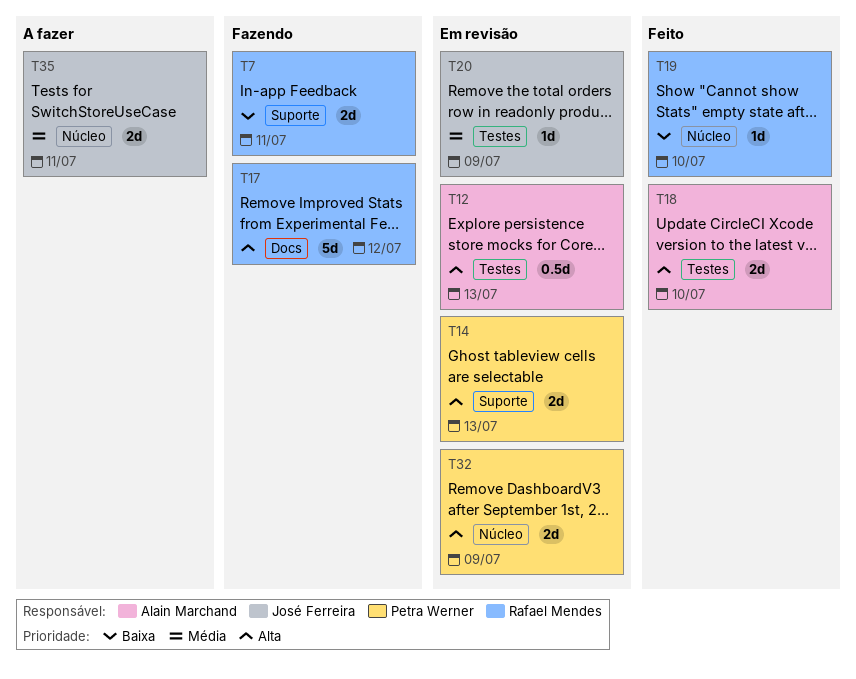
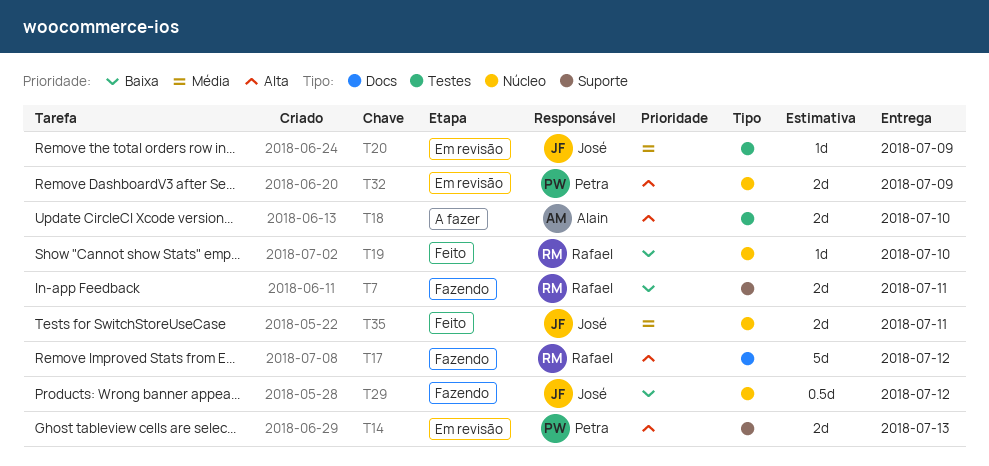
T12: present -> none
T18, status: Feito -> A fazer
T29: none -> present
T35, status: A fazer -> Feito

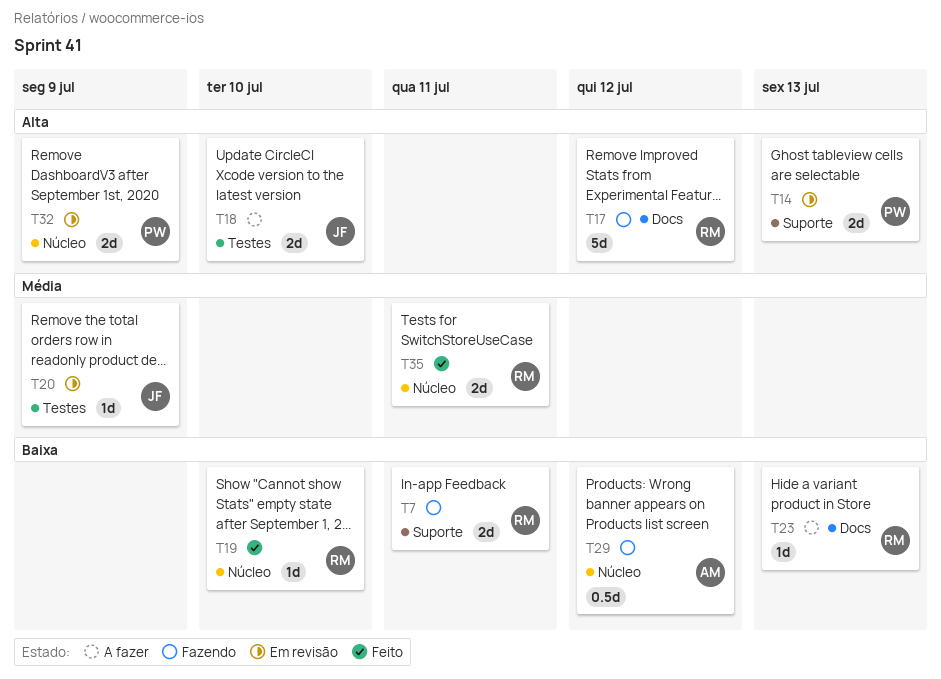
T18, owner: Alain -> José
T23: none -> present
T29, owner: José -> Alain
T35, owner: José -> Rafael

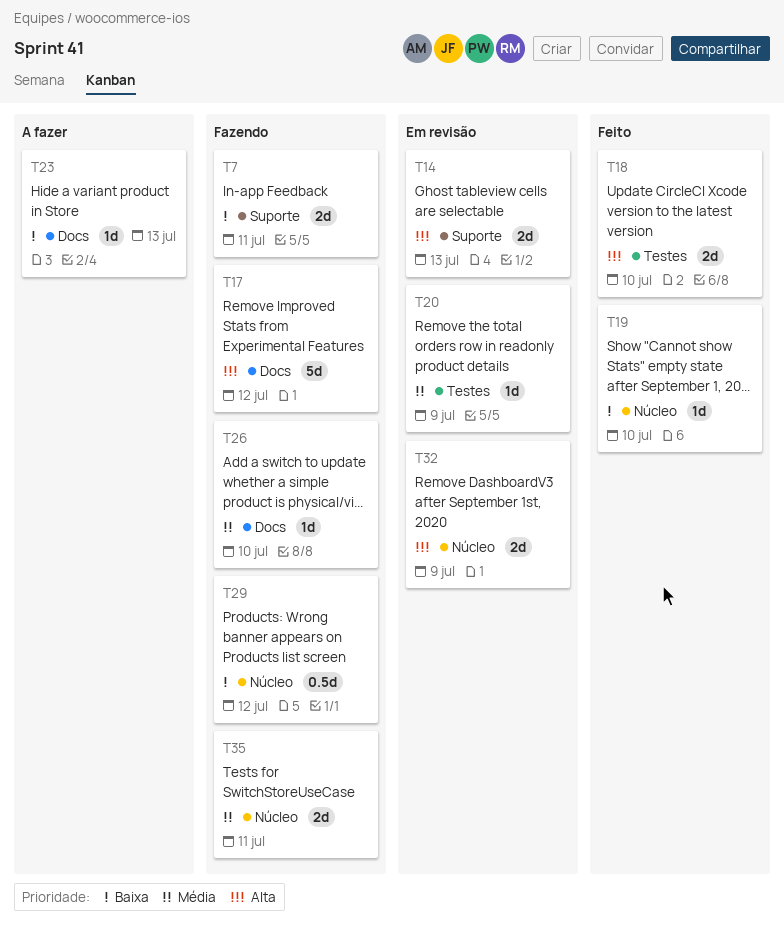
T18, status: A fazer -> Feito
T26: none -> present
T35, status: Feito -> Fazendo

